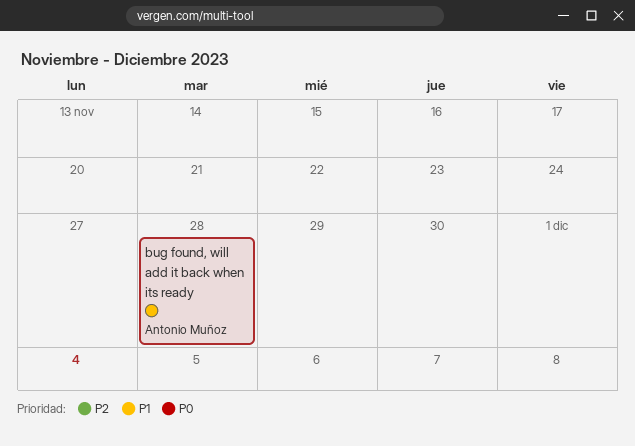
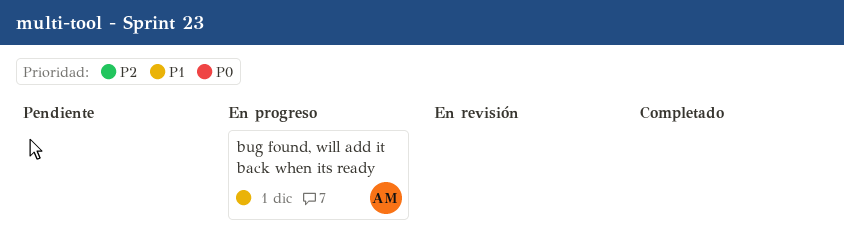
bug found, will add it back when its ready, due: Nov 28 -> Dec 1

